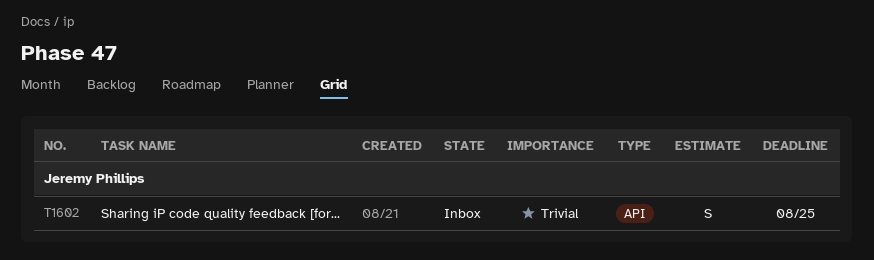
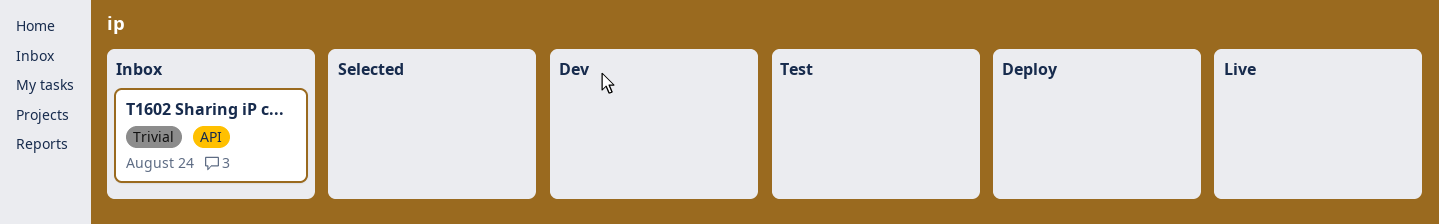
T1602, due: Aug 25 -> Aug 24

